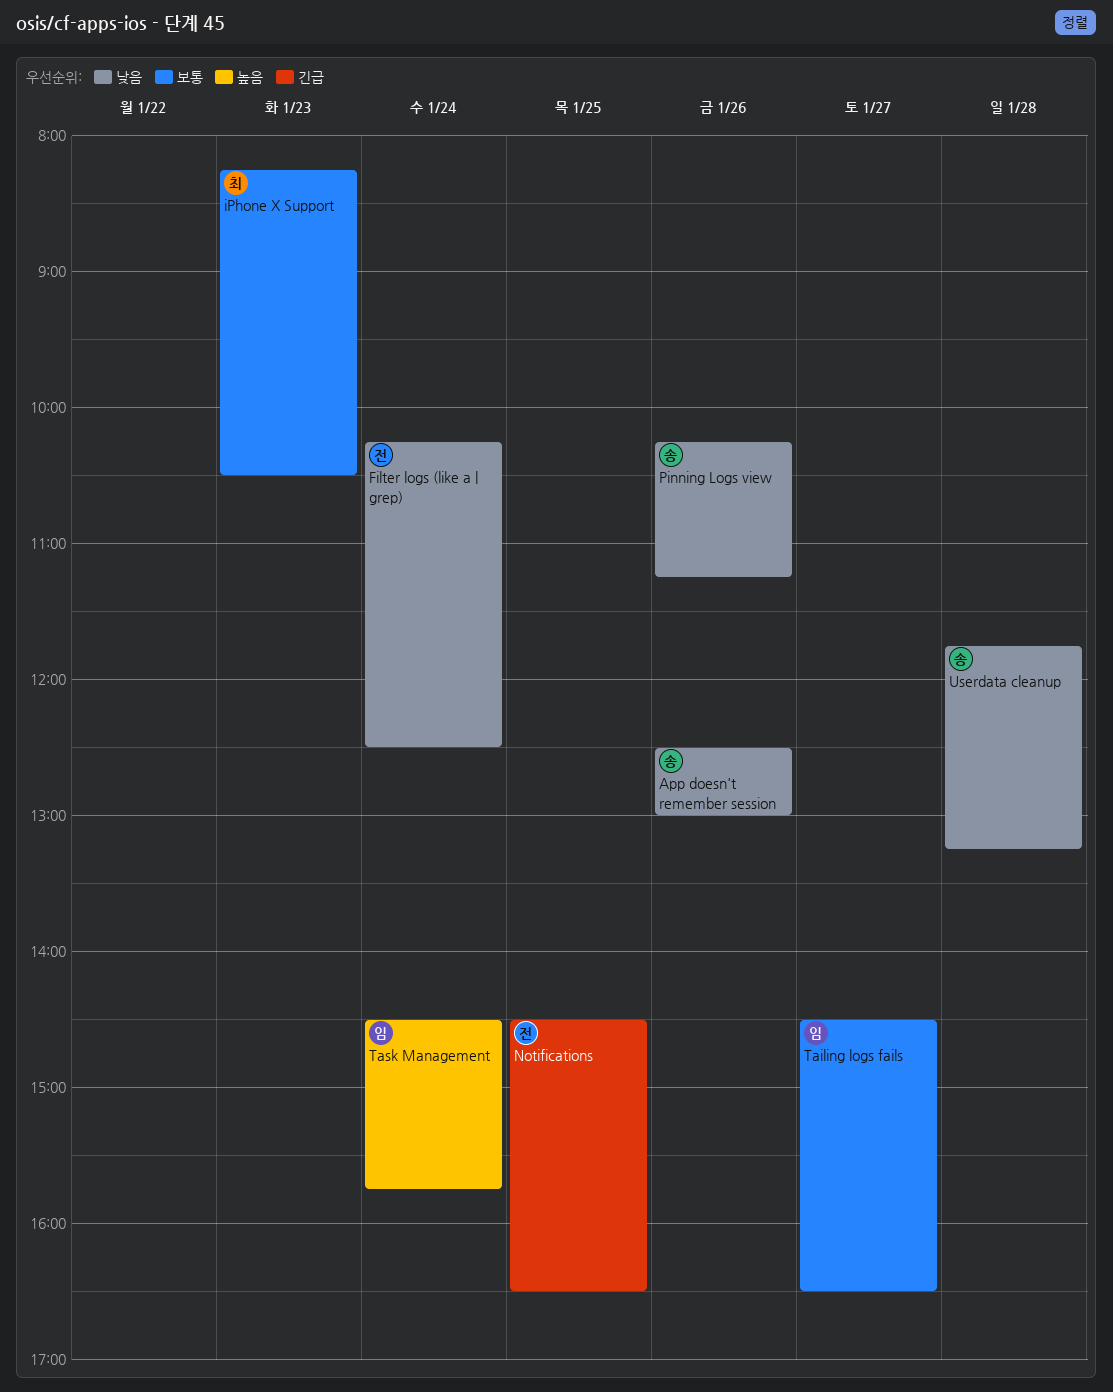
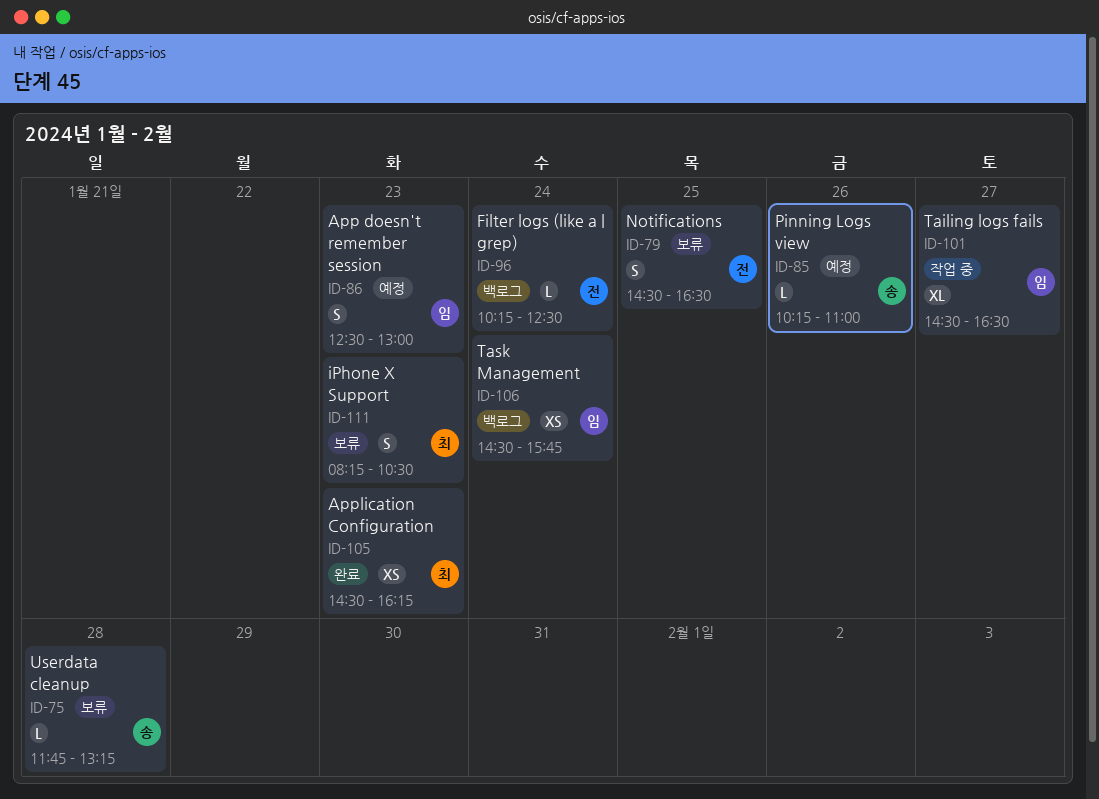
App doesn't remember session, owner: 송 -> 임
App doesn't remember session, day: Jan 26 -> Jan 23
Application Configuration: none -> present
Pinning Logs view, ends: 11:15 -> 11:00

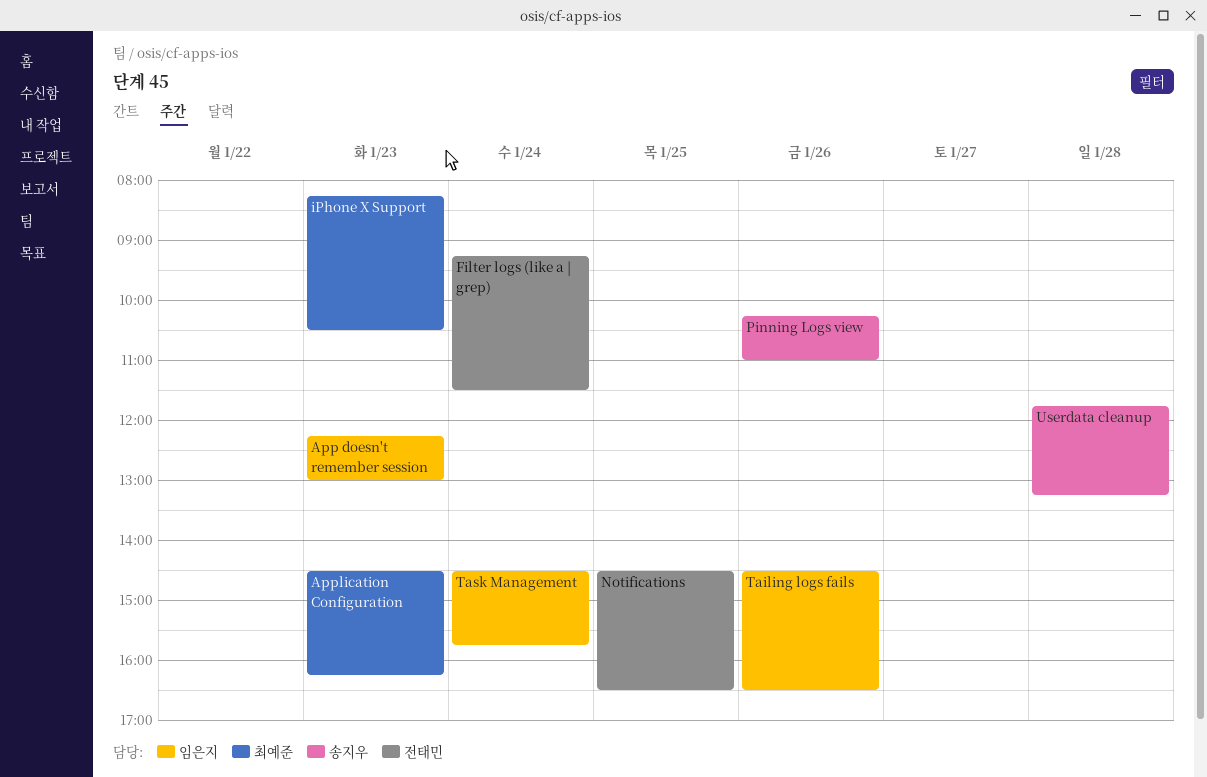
App doesn't remember session, begins: 12:30 -> 12:15
Filter logs (like a | grep), begins: 10:15 -> 09:15
Filter logs (like a | grep), ends: 12:30 -> 11:30
Tailing logs fails, day: Jan 27 -> Jan 26

